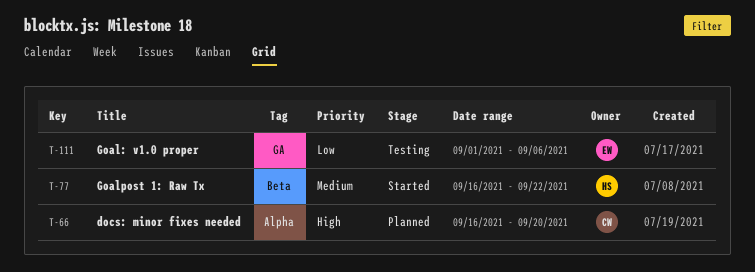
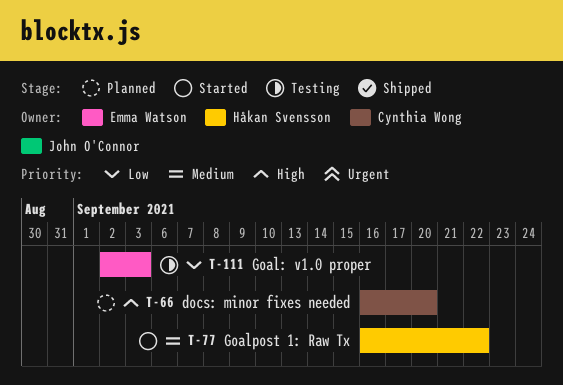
T-111, start: Sep 1 -> Sep 2
T-111, due: Sep 6 -> Sep 3

